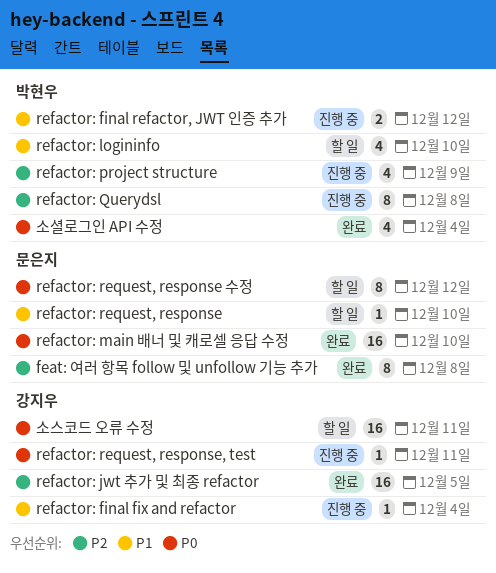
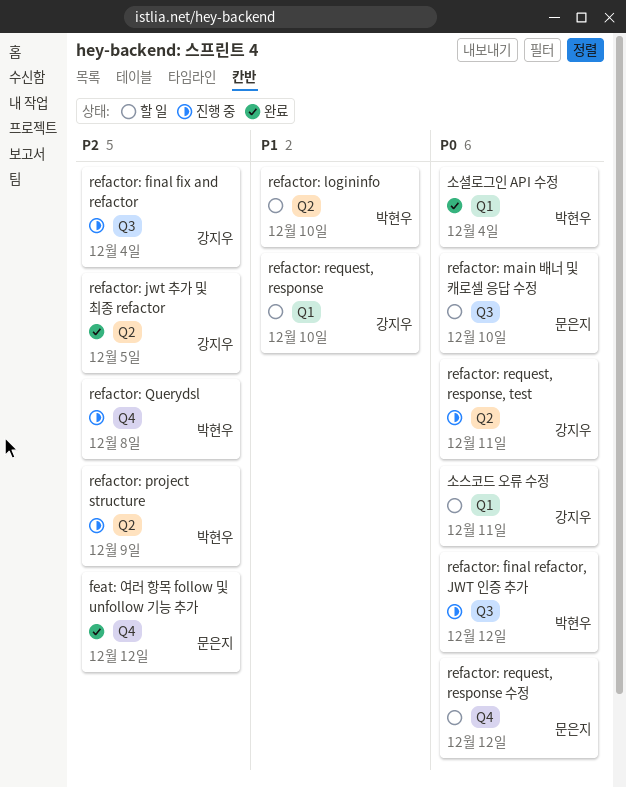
feat: 여러 항목 follow 및 unfollow 기능 추가, due: Dec 8 -> Dec 12
refactor: final fix and refactor, priority: P1 -> P2
refactor: final refactor, JWT 인증 추가, priority: P1 -> P0
refactor: main 배너 및 캐로셀 응답 수정, status: 완료 -> 할 일
refactor: request, response, owner: 문은지 -> 강지우

